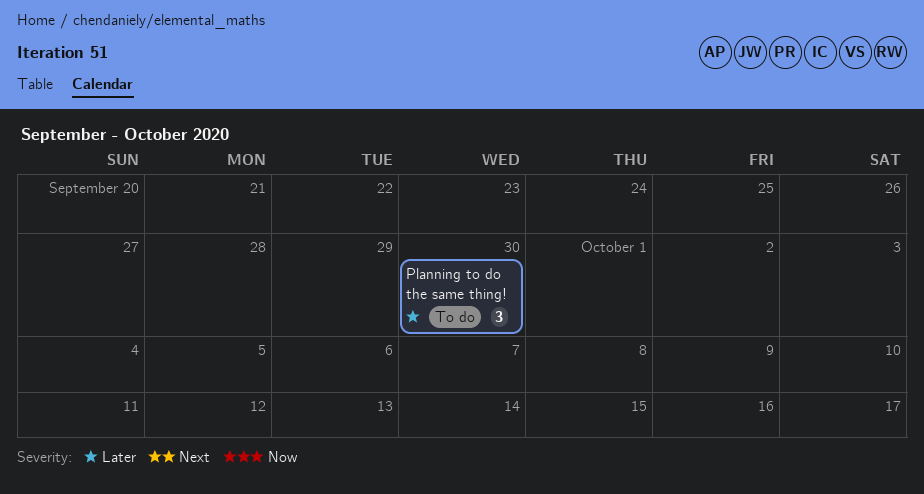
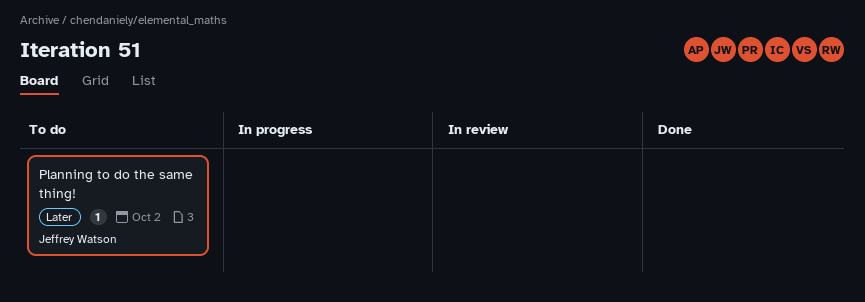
Planning to do the same thing!, estimate: 3 -> 1
Planning to do the same thing!, due: Sep 30 -> Oct 2

